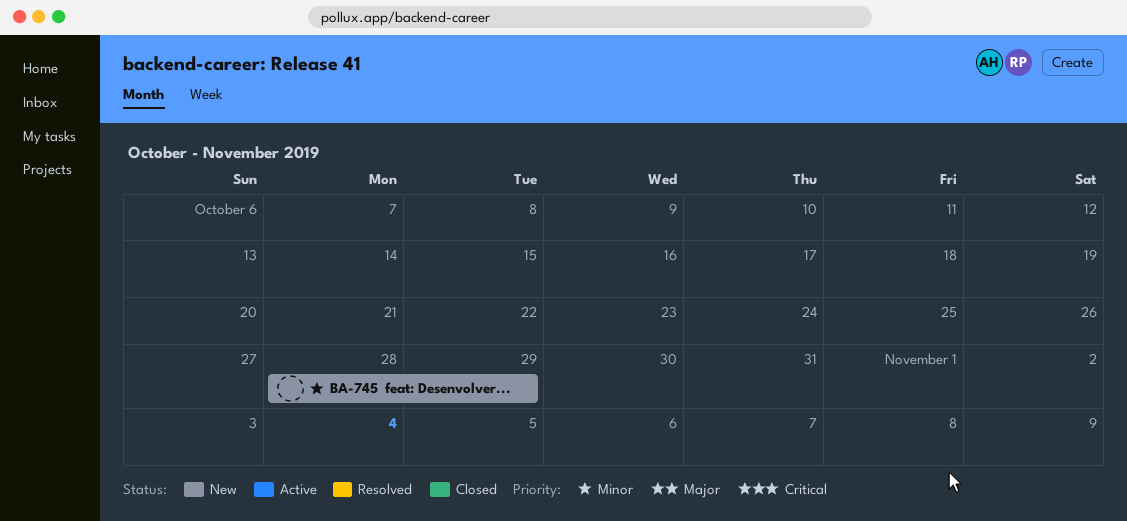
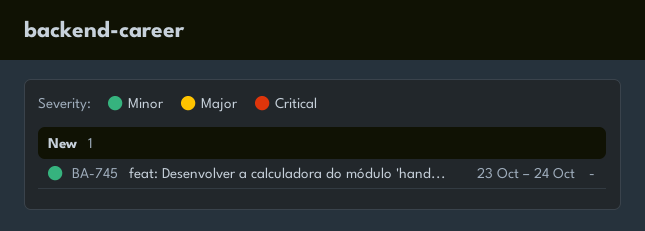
BA-745, start: Oct 28 -> Oct 23
BA-745, due: Oct 29 -> Oct 24

